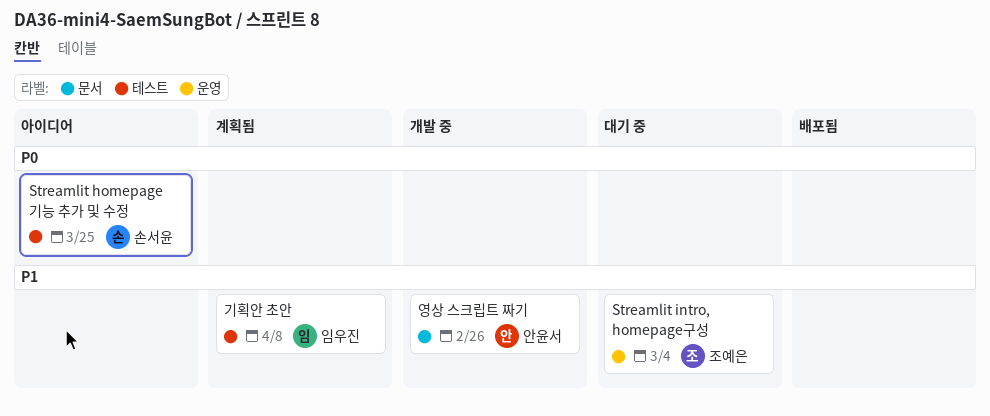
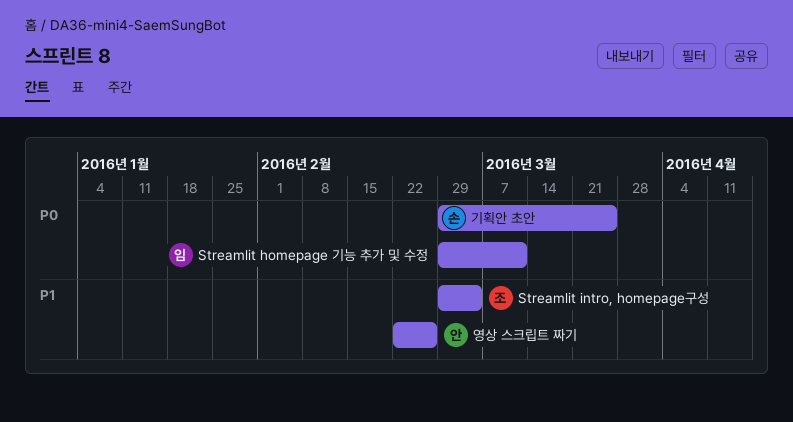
Streamlit homepage 기능 추가 및 수정, owner: 손서윤 -> 임우진
Streamlit homepage 기능 추가 및 수정, due: Mar 25 -> Mar 11
기획안 초안, owner: 임우진 -> 손서윤
기획안 초안, priority: P1 -> P0
기획안 초안, due: Apr 8 -> Mar 25

